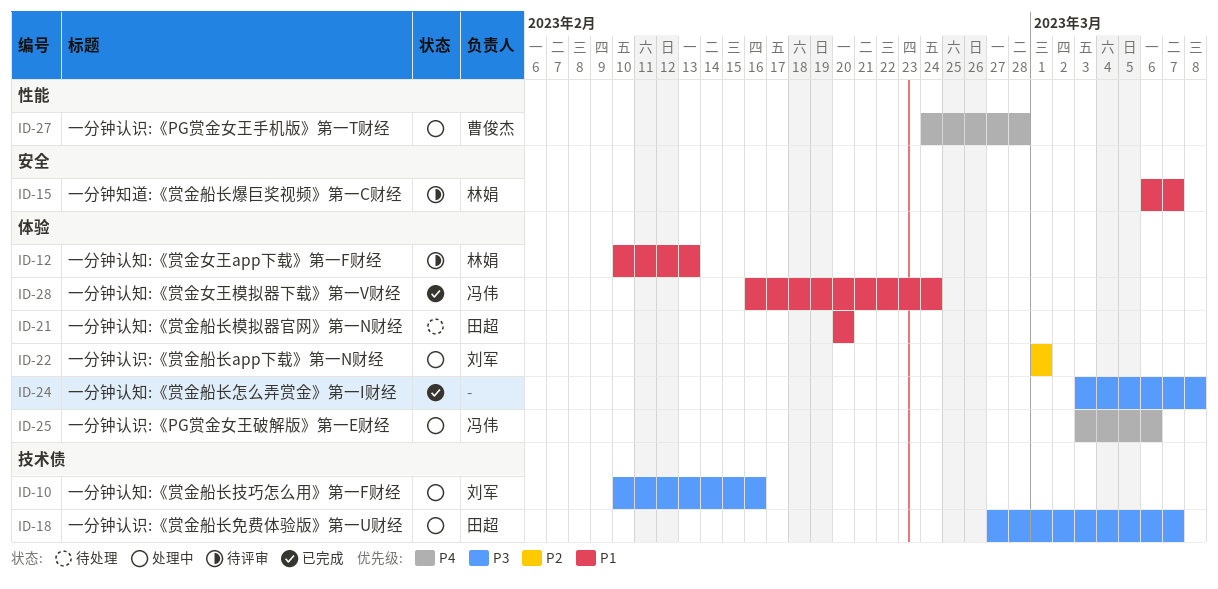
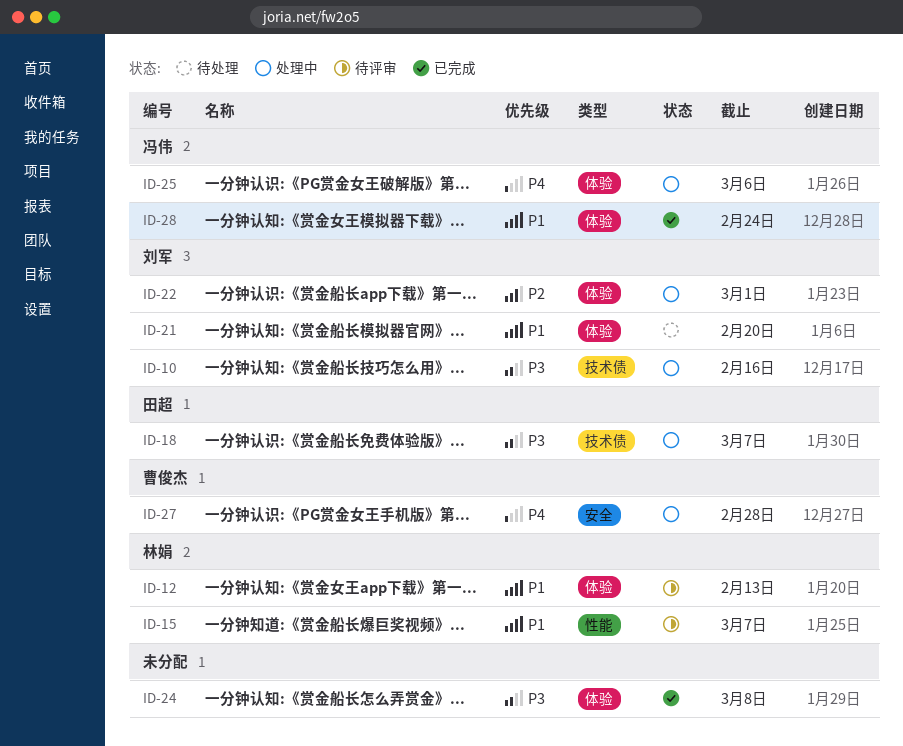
ID-15, label: 安全 -> 性能
ID-21, owner: 田超 -> 刘军
ID-27, label: 性能 -> 安全

